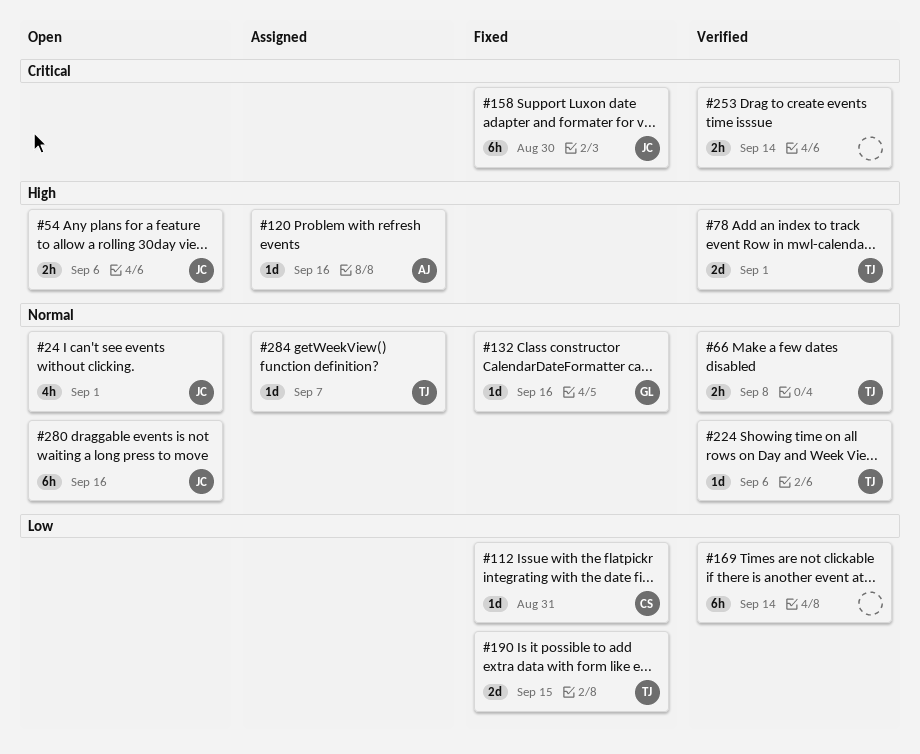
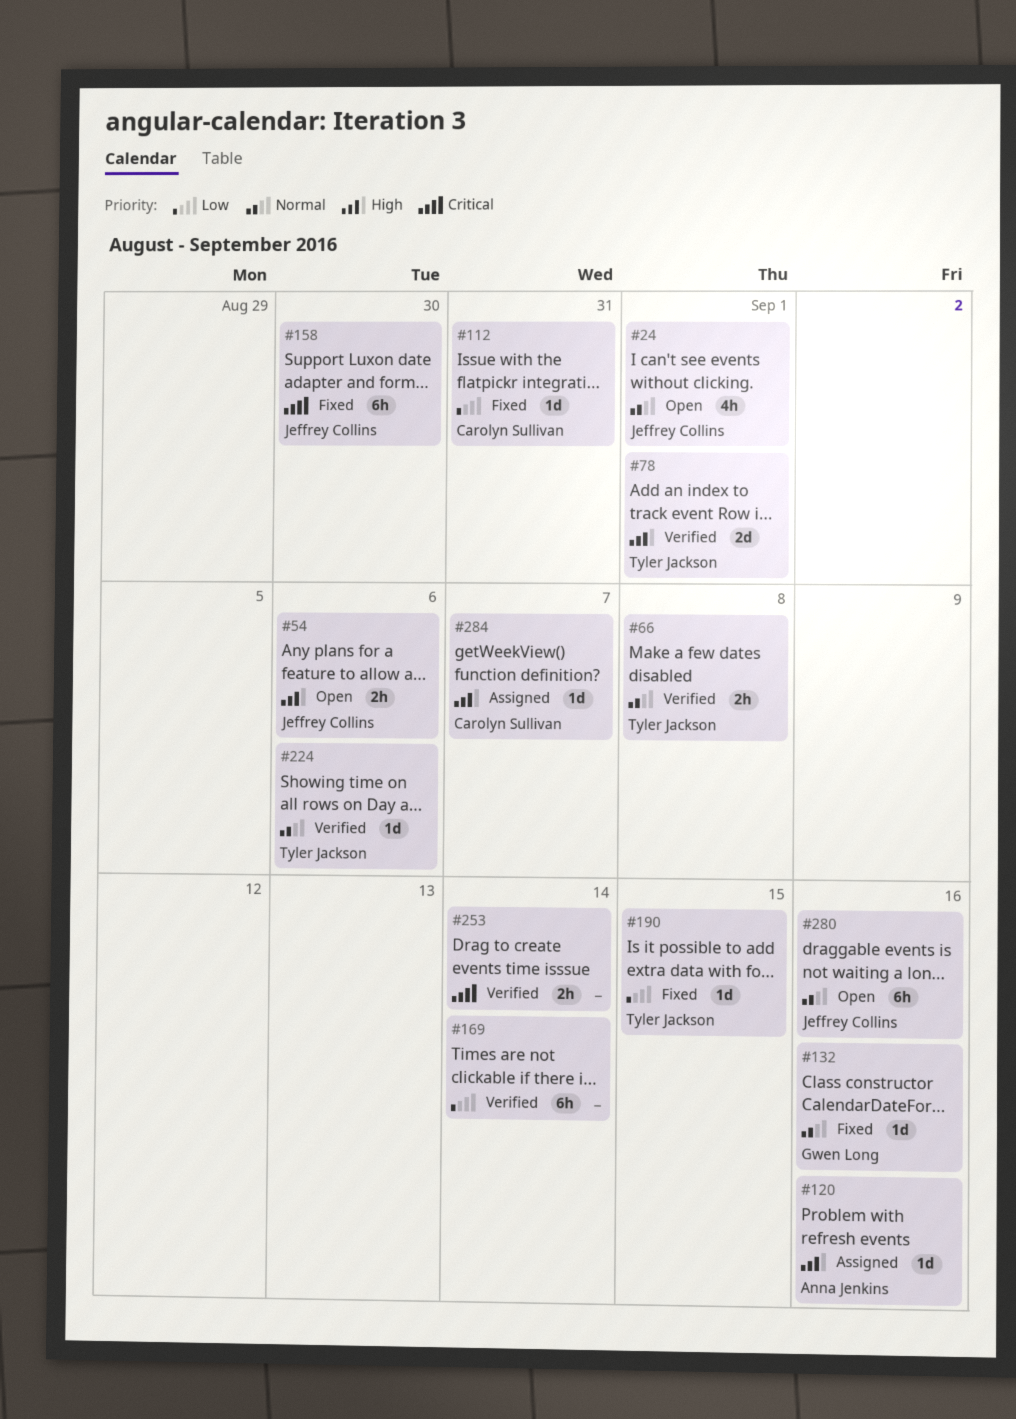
#190, estimate: 2d -> 1d
#284, owner: Tyler Jackson -> Carolyn Sullivan
#284, priority: Normal -> High

